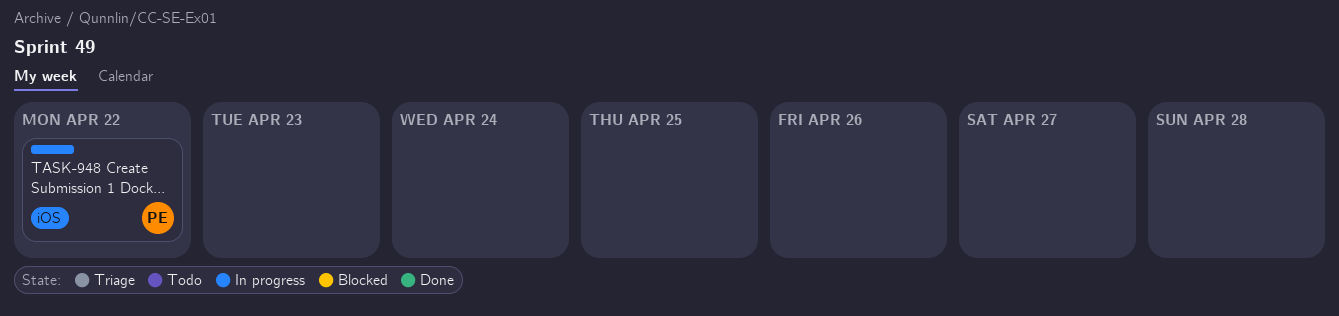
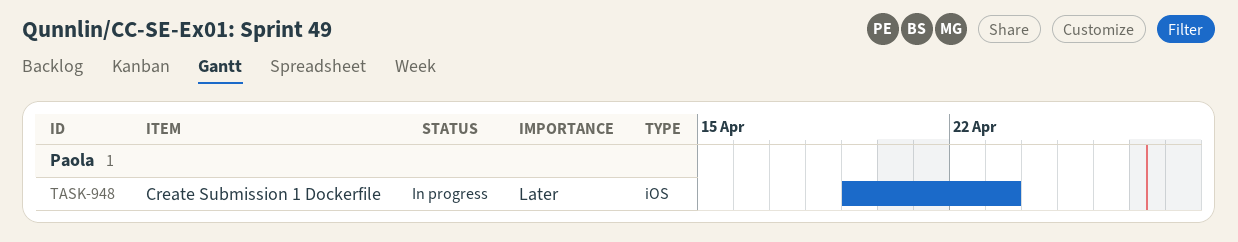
TASK-948, due: Apr 22 -> Apr 23

